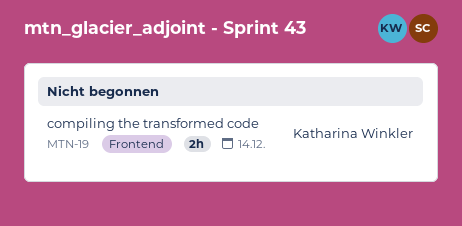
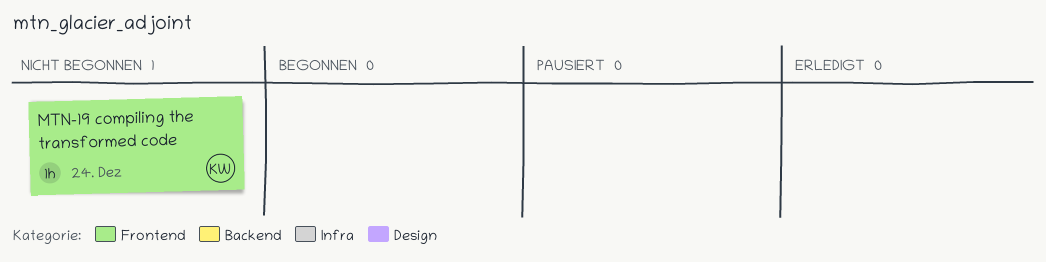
MTN-19, estimate: 2h -> 1h
MTN-19, due: Dec 14 -> Dec 24

